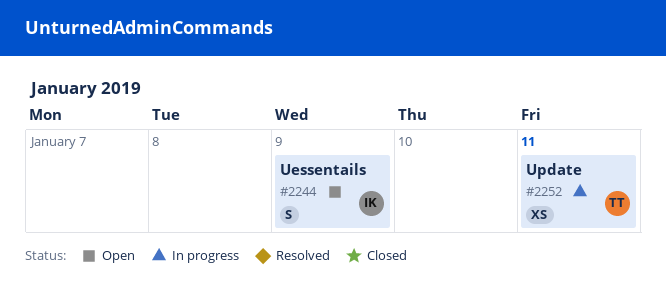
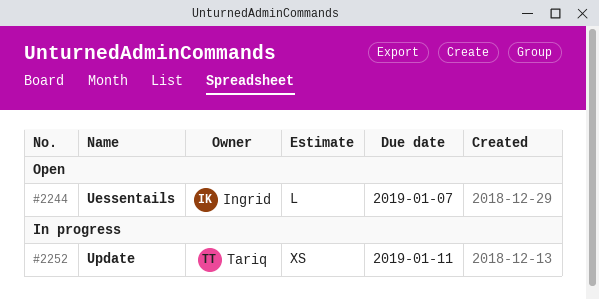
#2244, estimate: S -> L
#2244, due: Jan 9 -> Jan 7

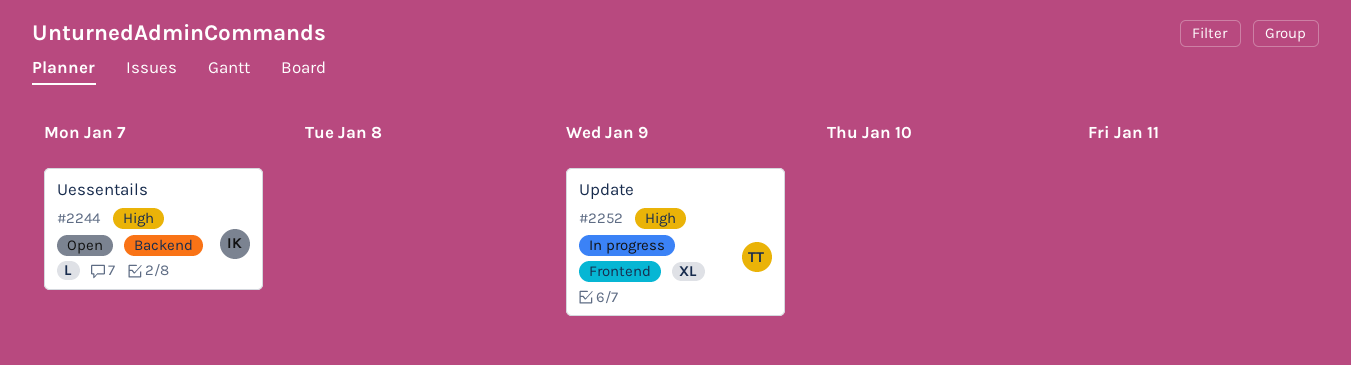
#2252, estimate: XS -> XL
#2252, due: Jan 11 -> Jan 9

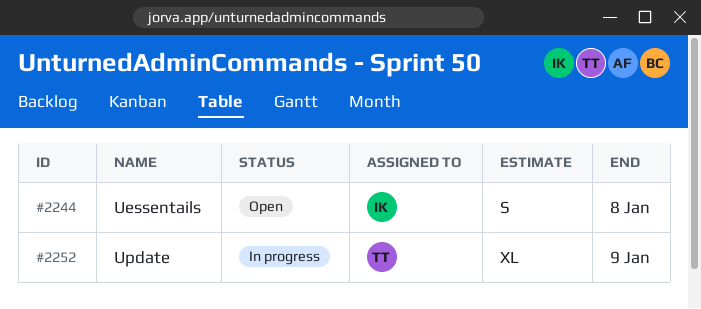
#2244, estimate: L -> S
#2244, due: Jan 7 -> Jan 8

